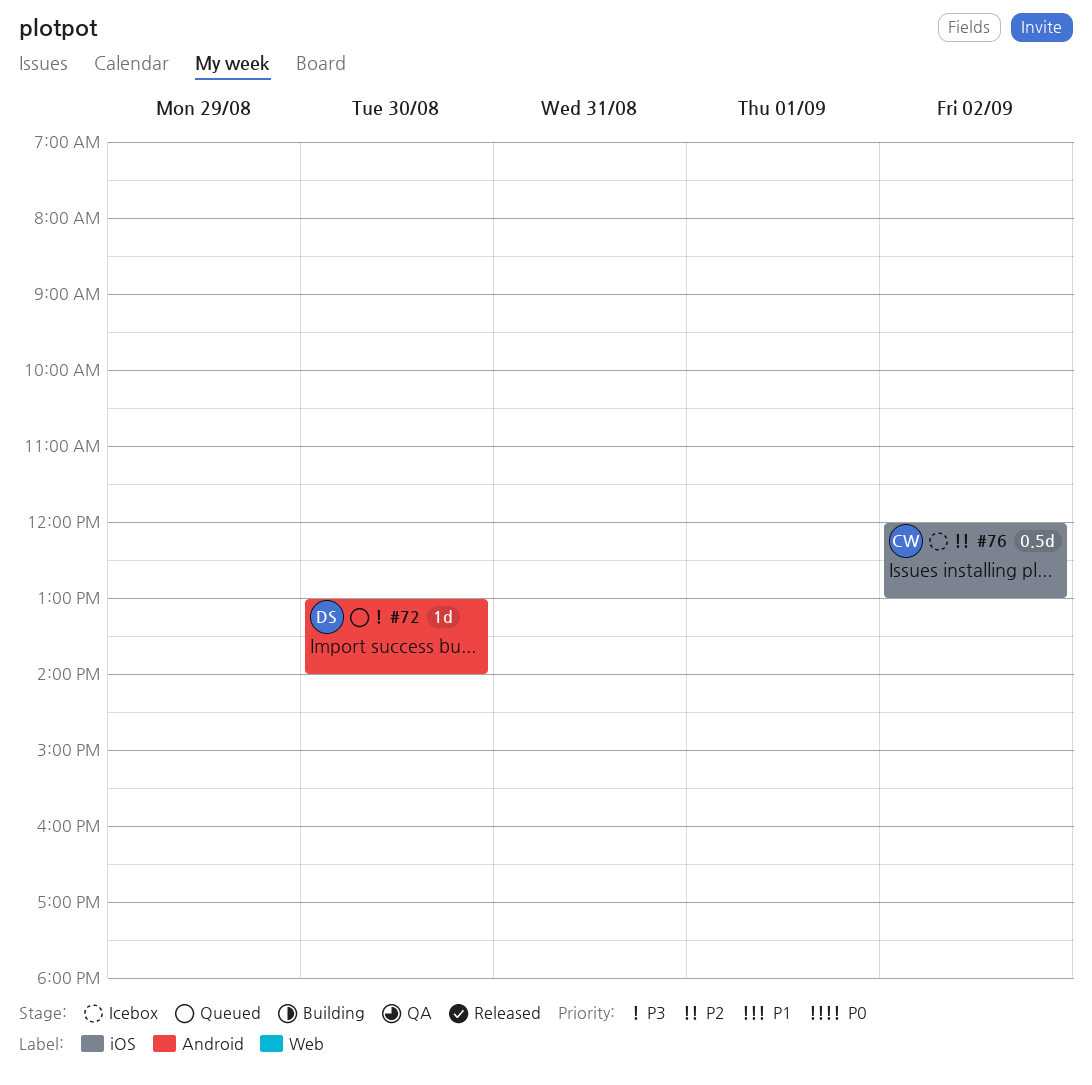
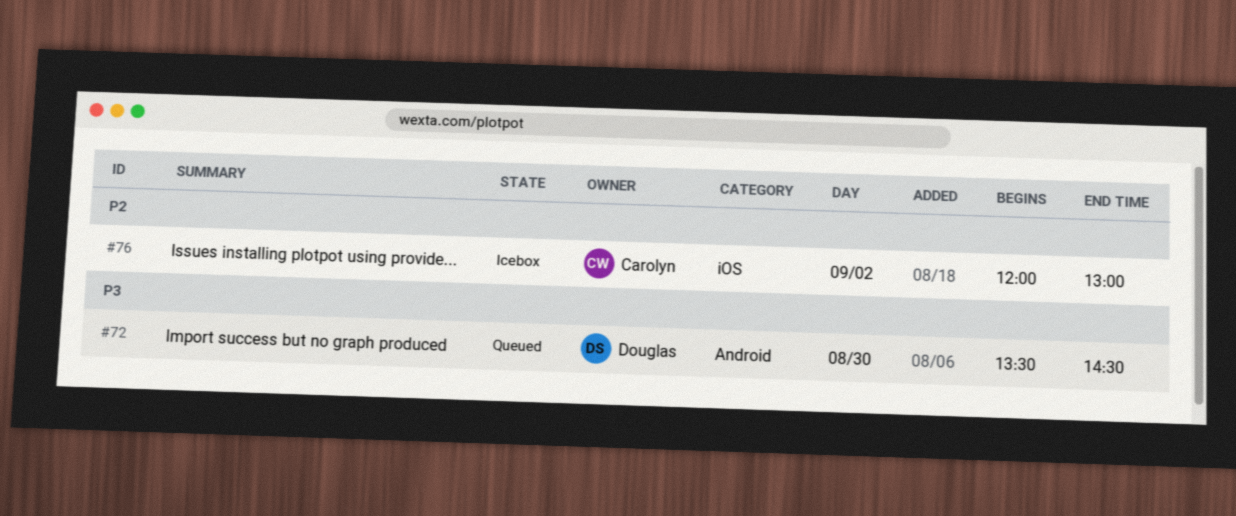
#72, begins: 13:00 -> 13:30
#72, ends: 14:00 -> 14:30

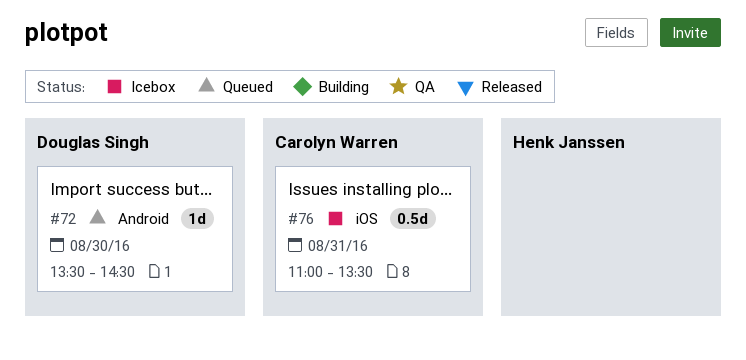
#76, day: Sep 2 -> Aug 31
#76, begins: 12:00 -> 11:00
#76, ends: 13:00 -> 13:30

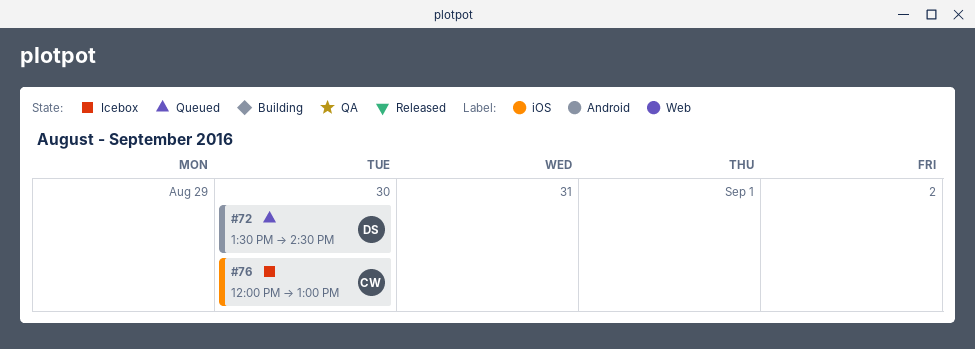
#76, day: Aug 31 -> Aug 30
#76, begins: 11:00 -> 12:00
#76, ends: 13:30 -> 13:00

